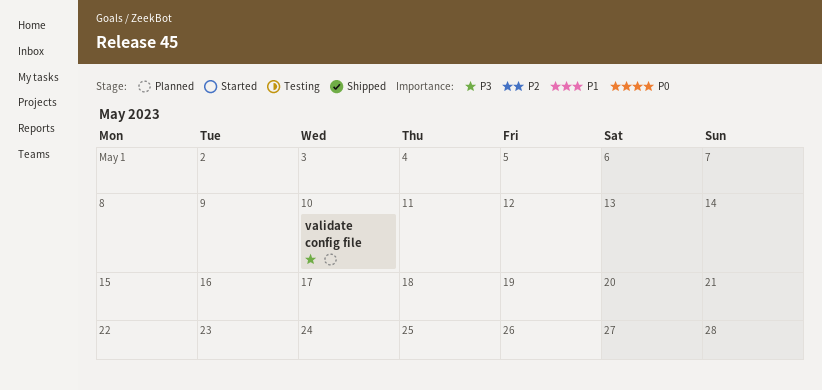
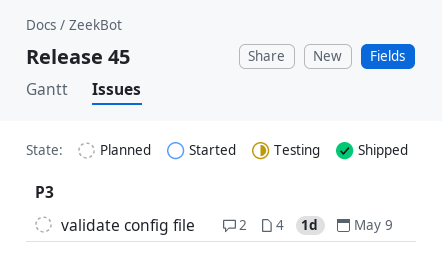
validate config file, due: May 10 -> May 9

